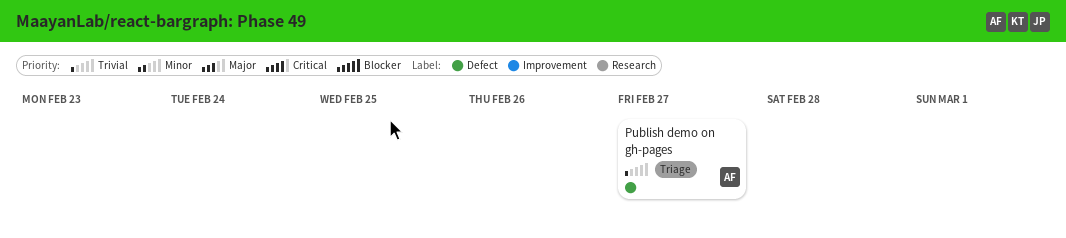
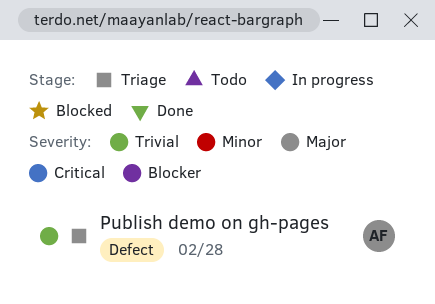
Publish demo on gh-pages, due: Feb 27 -> Feb 28

